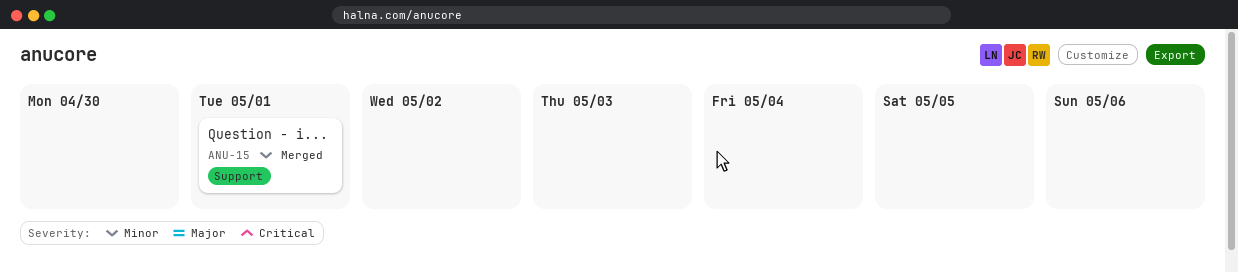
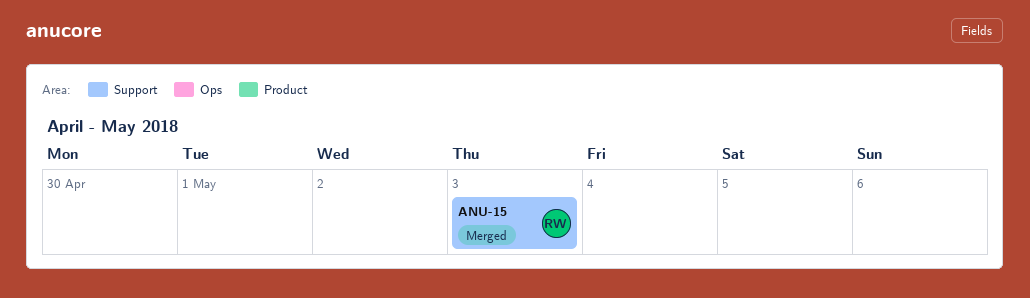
ANU-15, due: May 1 -> May 3

